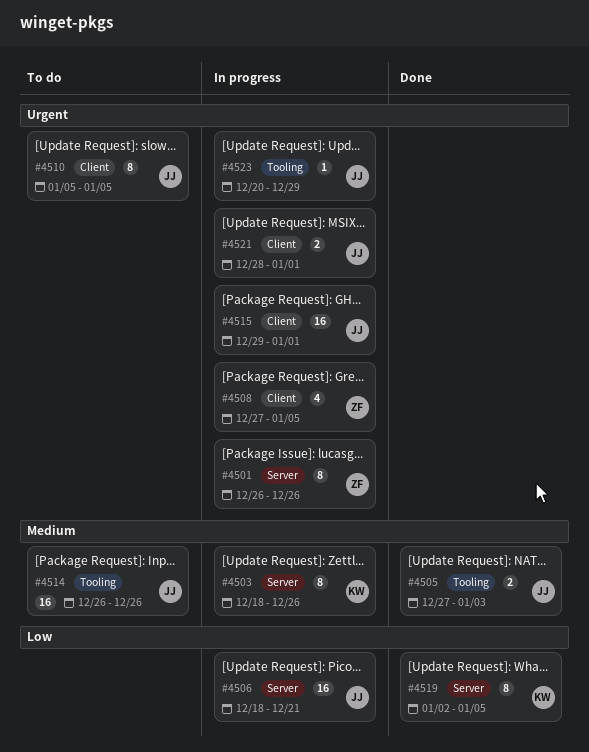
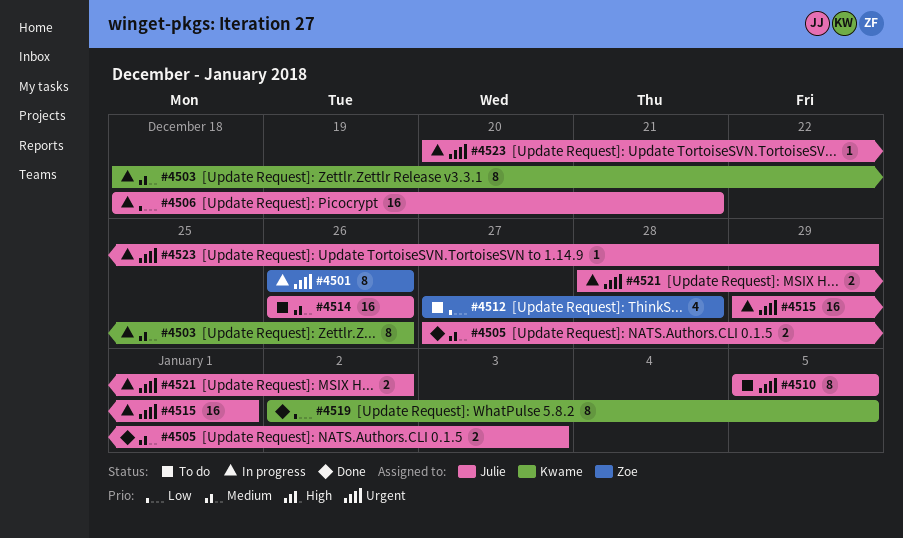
#4508: present -> none
#4512: none -> present
#4521, due: Jan 1 -> Jan 2

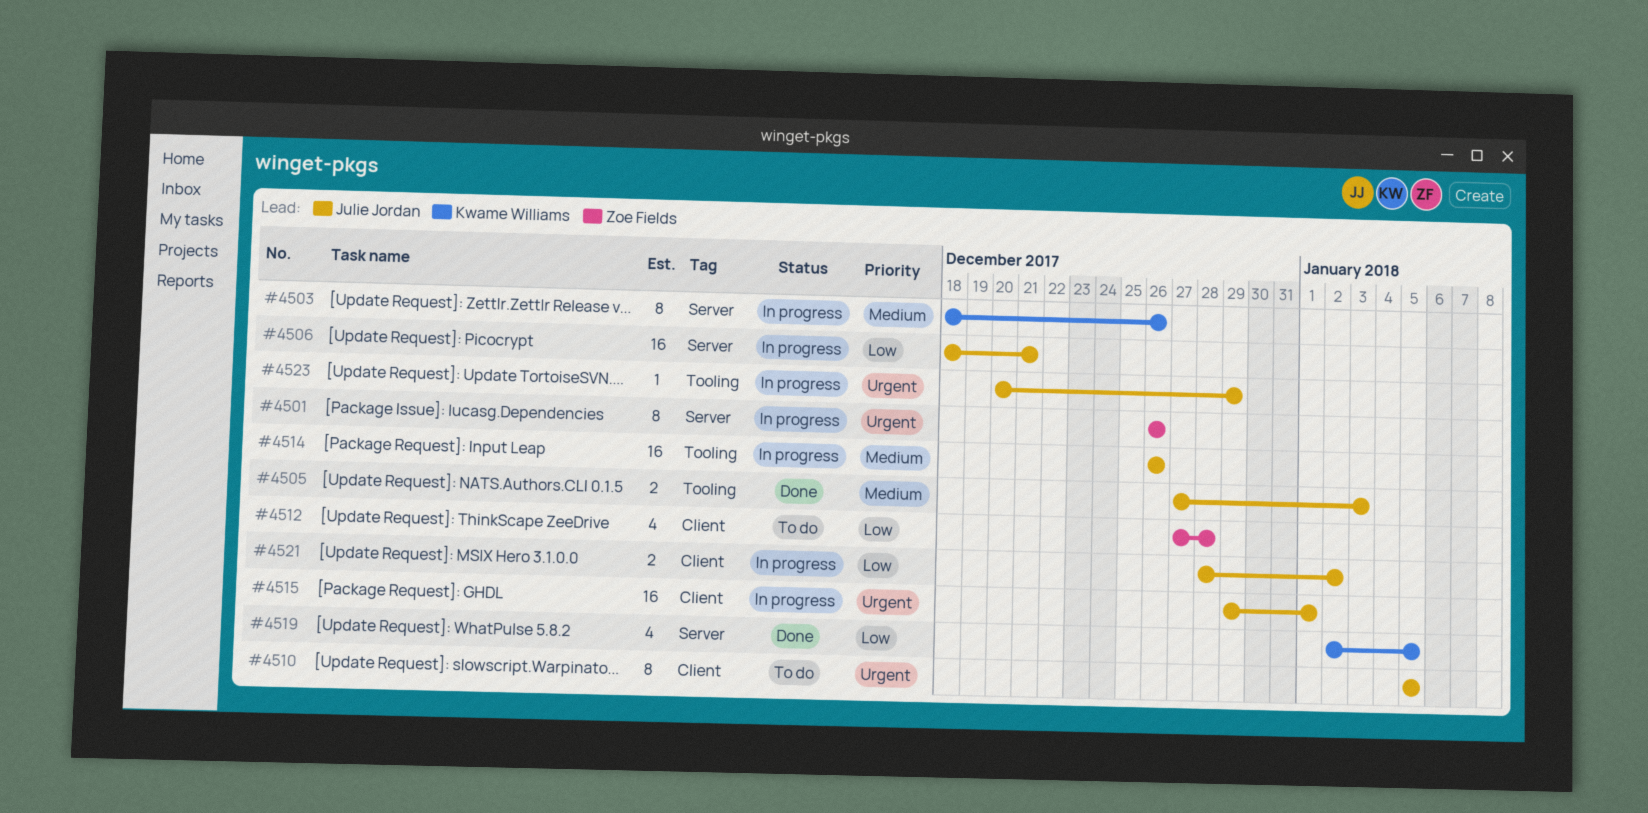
#4514, status: To do -> In progress
#4519, estimate: 8 -> 4
#4521, priority: Urgent -> Low

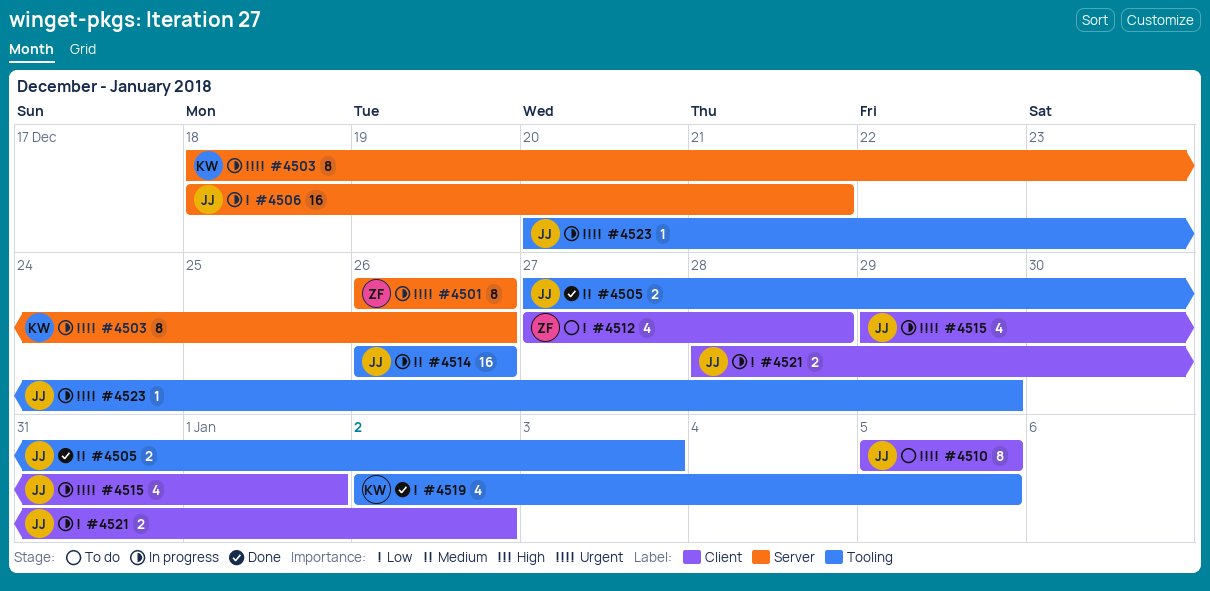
#4503, priority: Medium -> Urgent
#4515, estimate: 16 -> 4
#4519, label: Server -> Tooling

